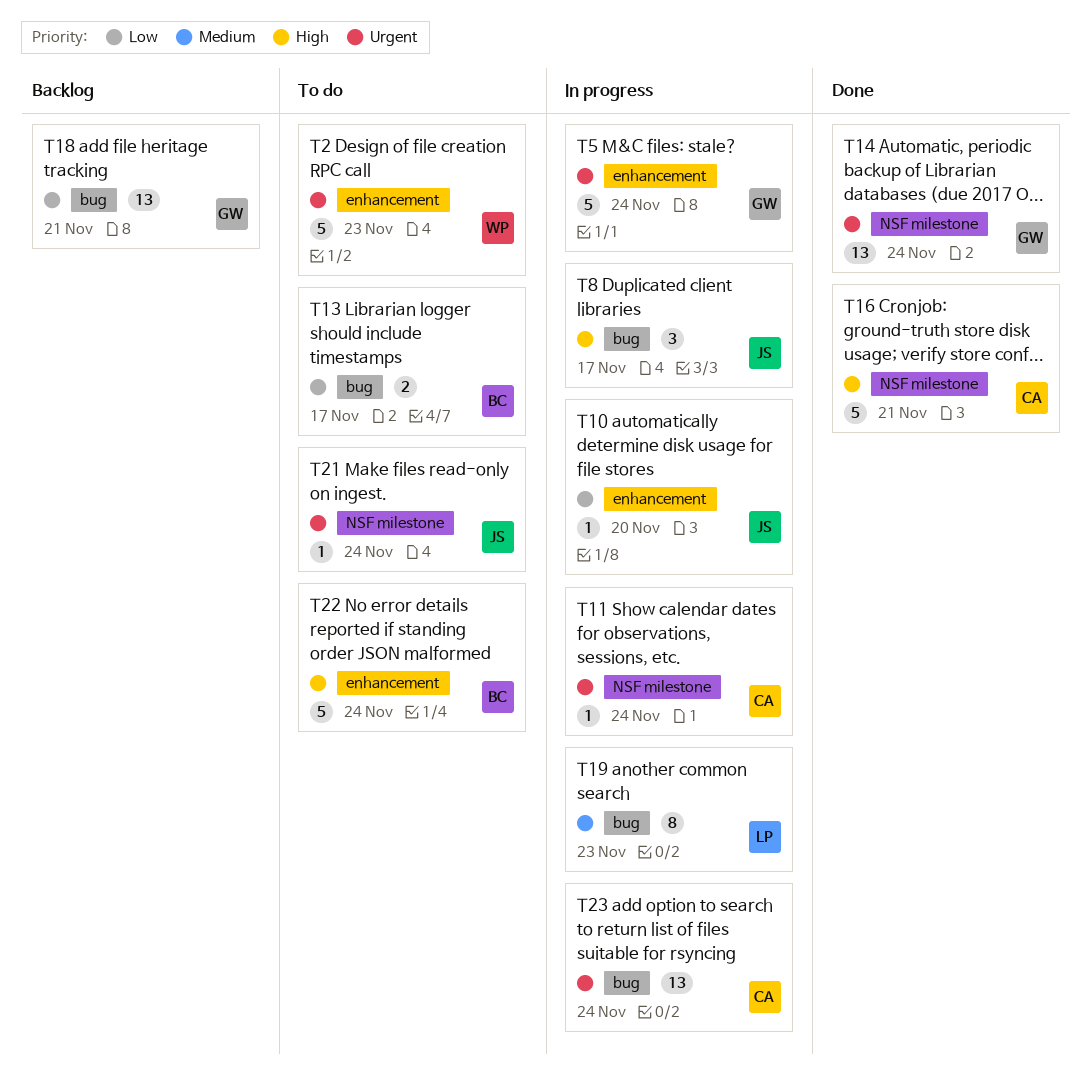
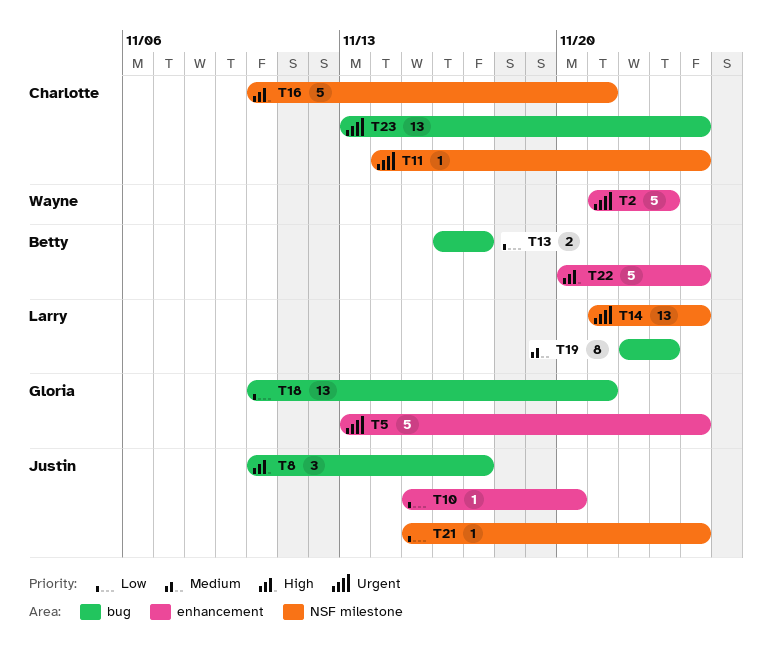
T14, owner: Gloria -> Larry
T21, priority: Urgent -> Low

